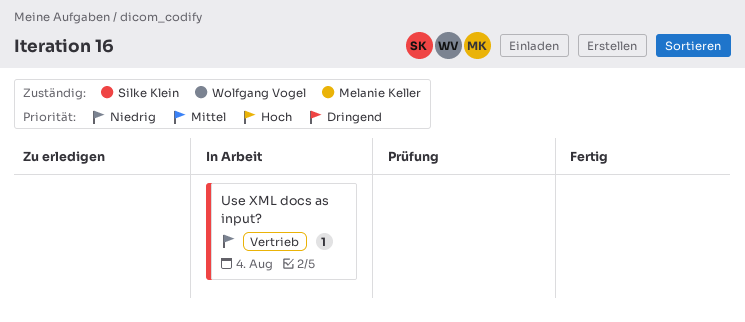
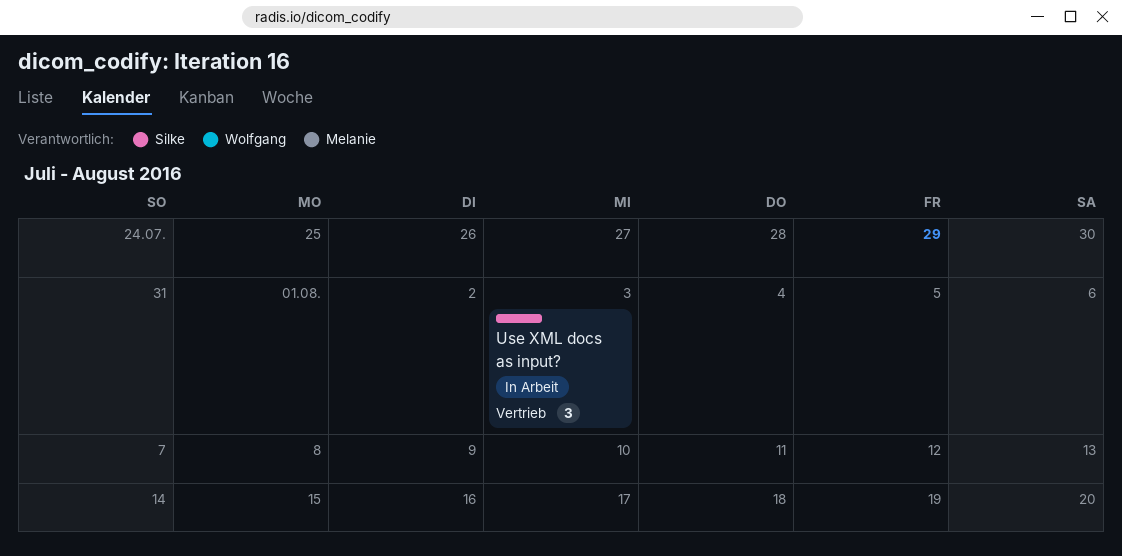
Use XML docs as input?, estimate: 1 -> 3
Use XML docs as input?, due: Aug 4 -> Aug 3

